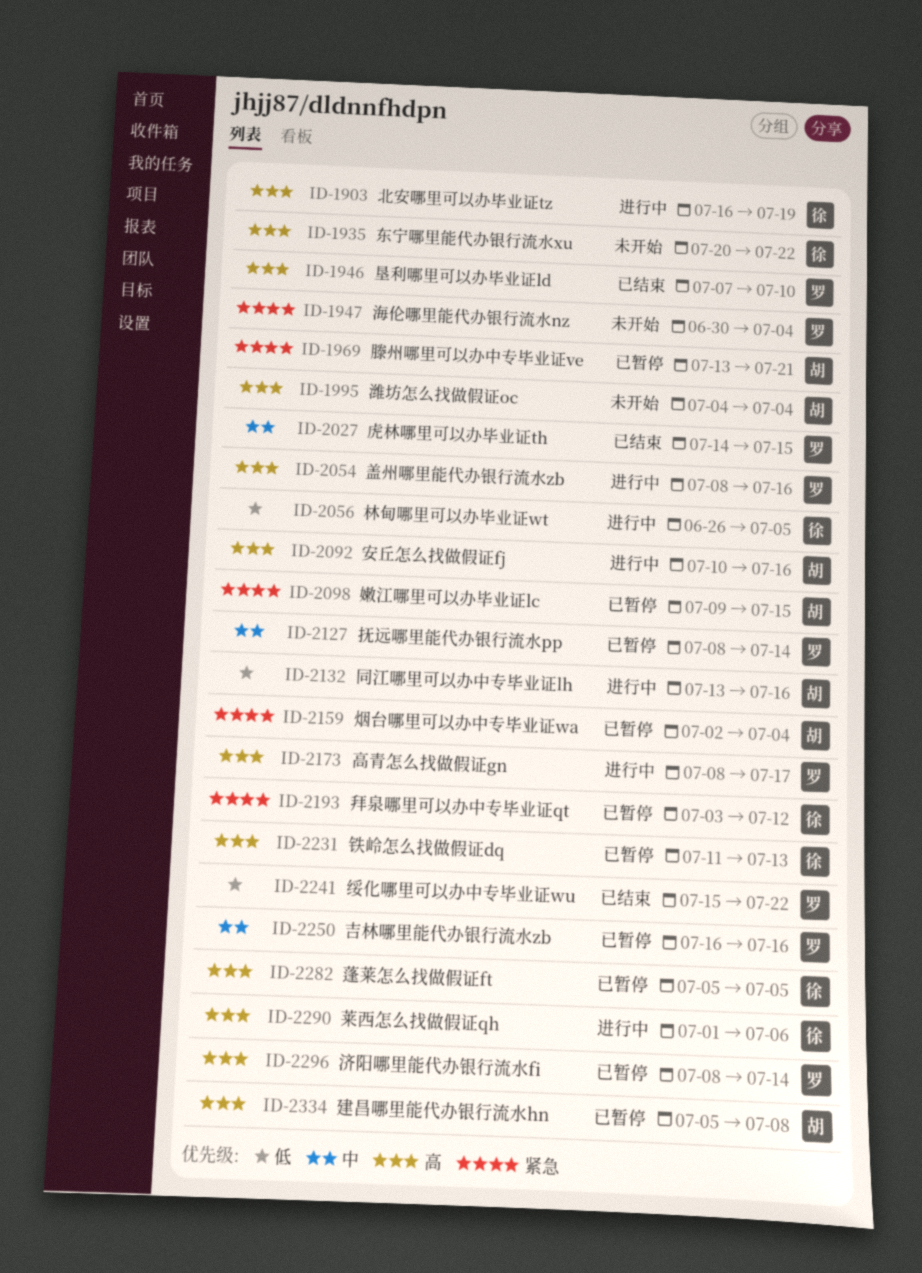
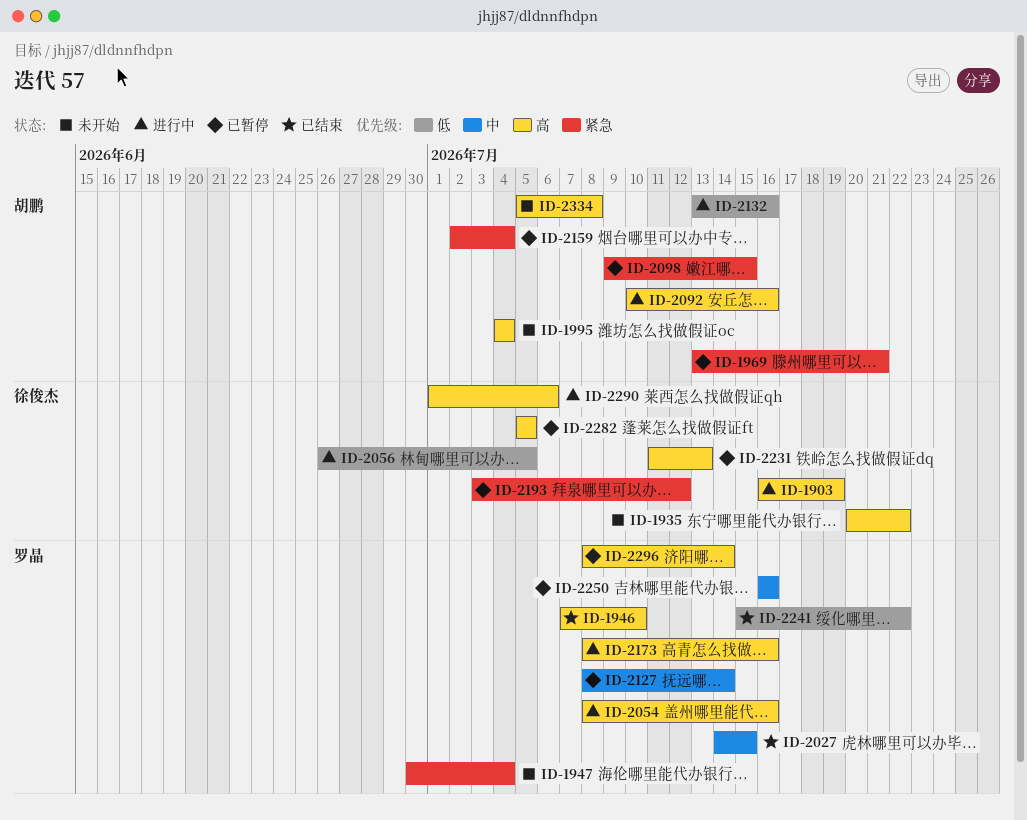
ID-2173, due: Jul 17 -> Jul 16
ID-2334, status: 已暂停 -> 未开始

